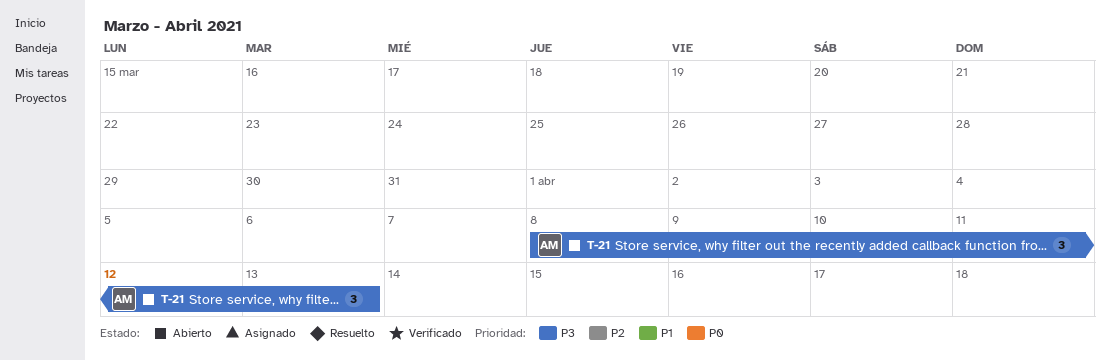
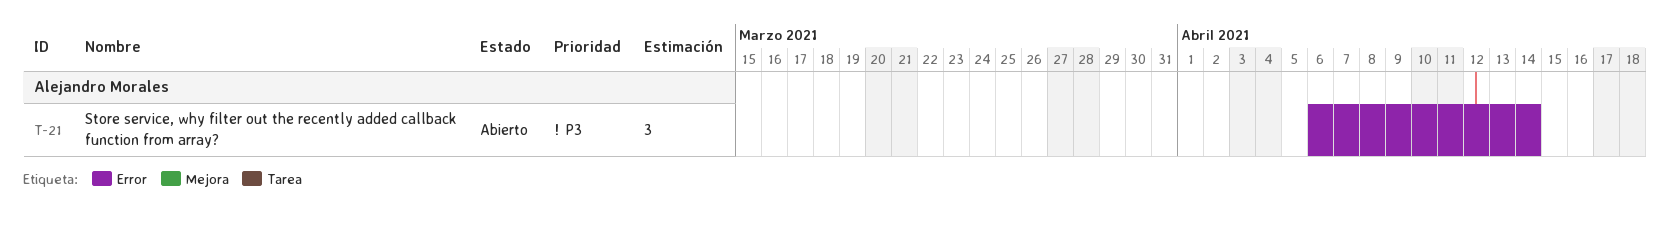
T-21, start: Apr 8 -> Apr 6
T-21, due: Apr 13 -> Apr 14

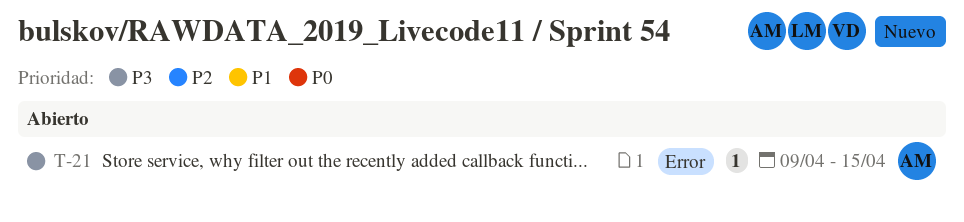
T-21, estimate: 3 -> 1
T-21, start: Apr 6 -> Apr 9
T-21, due: Apr 14 -> Apr 15

